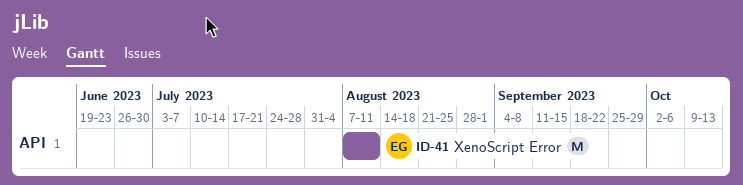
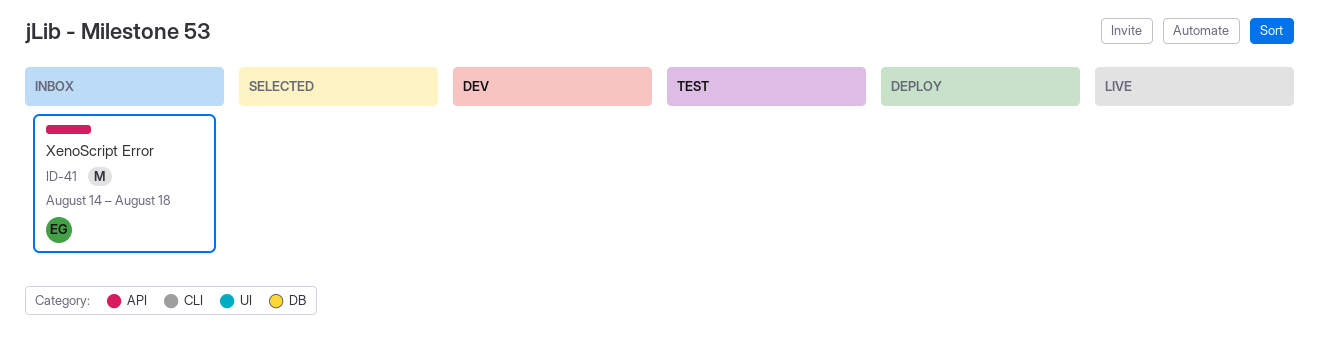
ID-41, start: Aug 7 -> Aug 14
ID-41, due: Aug 11 -> Aug 18

